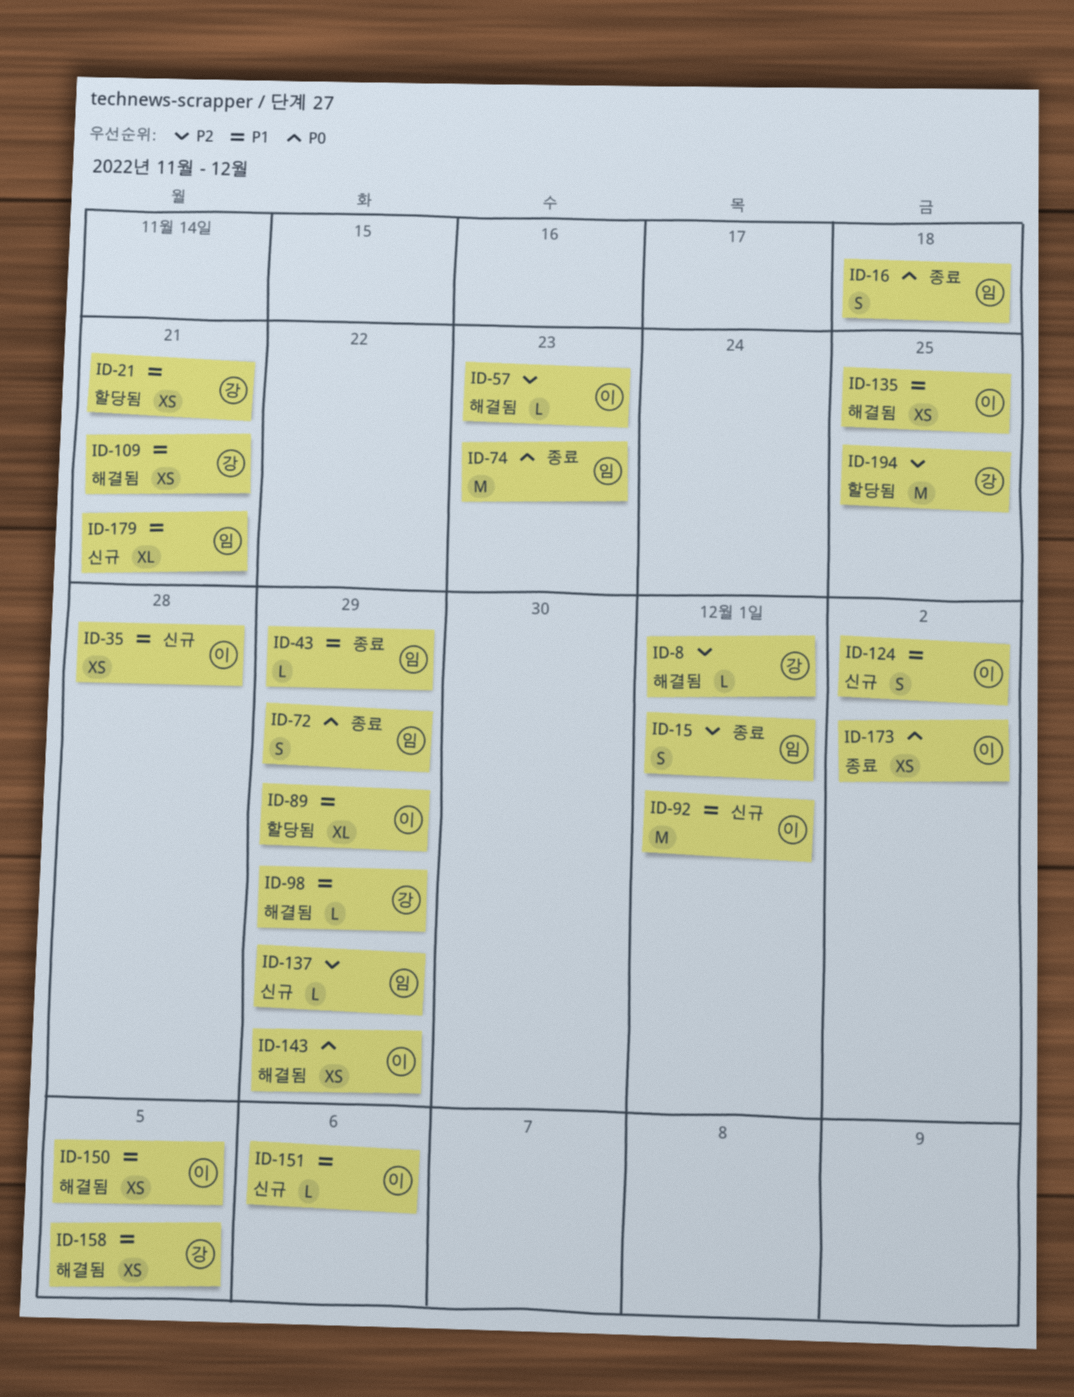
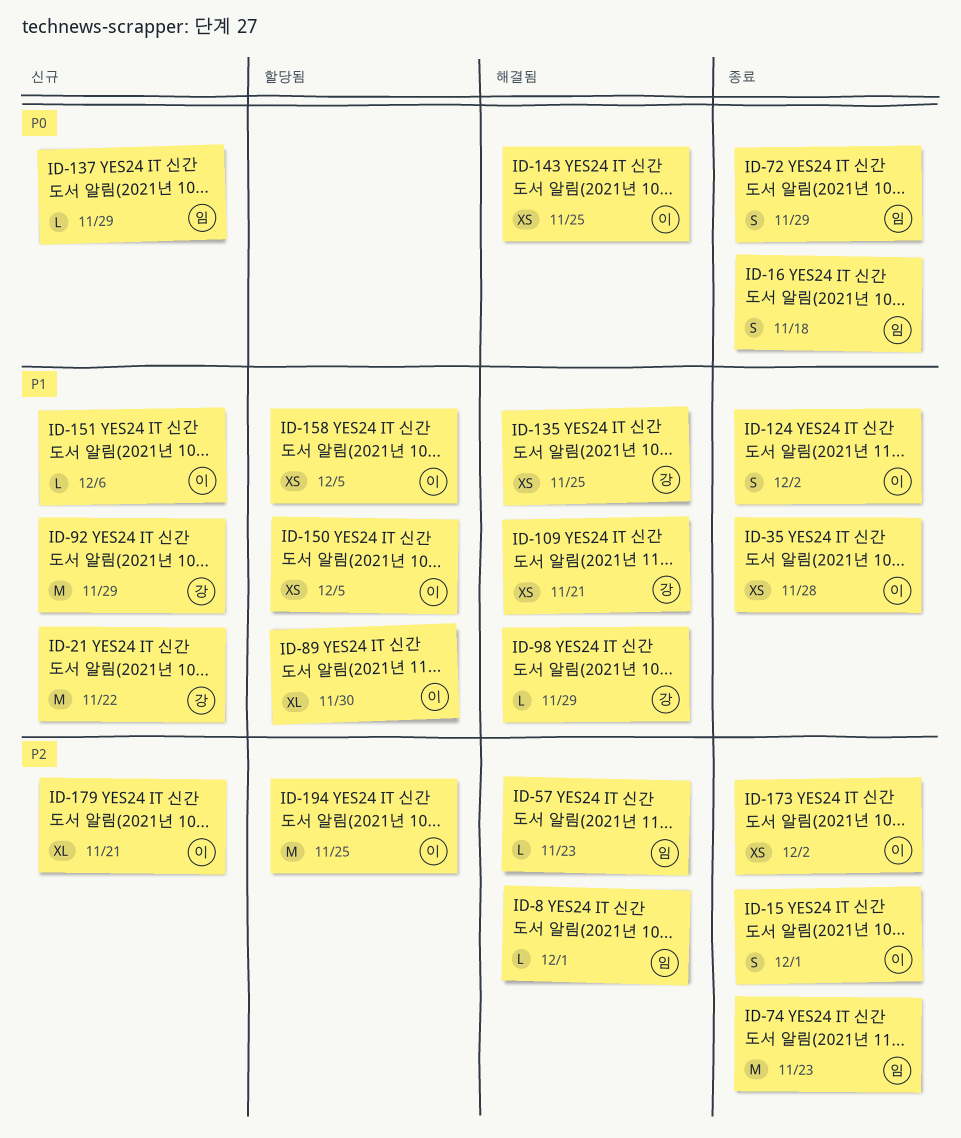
ID-8, owner: 강 -> 임
ID-15, owner: 임 -> 이
ID-21, status: 할당됨 -> 신규
ID-21, estimate: XS -> M
ID-21, due: Nov 21 -> Nov 22
ID-35, status: 신규 -> 종료
ID-43: present -> none
ID-57, owner: 이 -> 임
ID-74, priority: P0 -> P2
ID-89, due: Nov 29 -> Nov 30
ID-92, owner: 이 -> 강
ID-92, due: Dec 1 -> Nov 29
ID-124, status: 신규 -> 종료
ID-135, owner: 이 -> 강
ID-137, priority: P2 -> P0
ID-143, due: Nov 29 -> Nov 25
ID-150, status: 해결됨 -> 할당됨
ID-158, status: 해결됨 -> 할당됨
ID-158, owner: 강 -> 이
ID-173, priority: P0 -> P2
ID-179, owner: 임 -> 이
ID-179, priority: P1 -> P2
ID-194, owner: 강 -> 이

